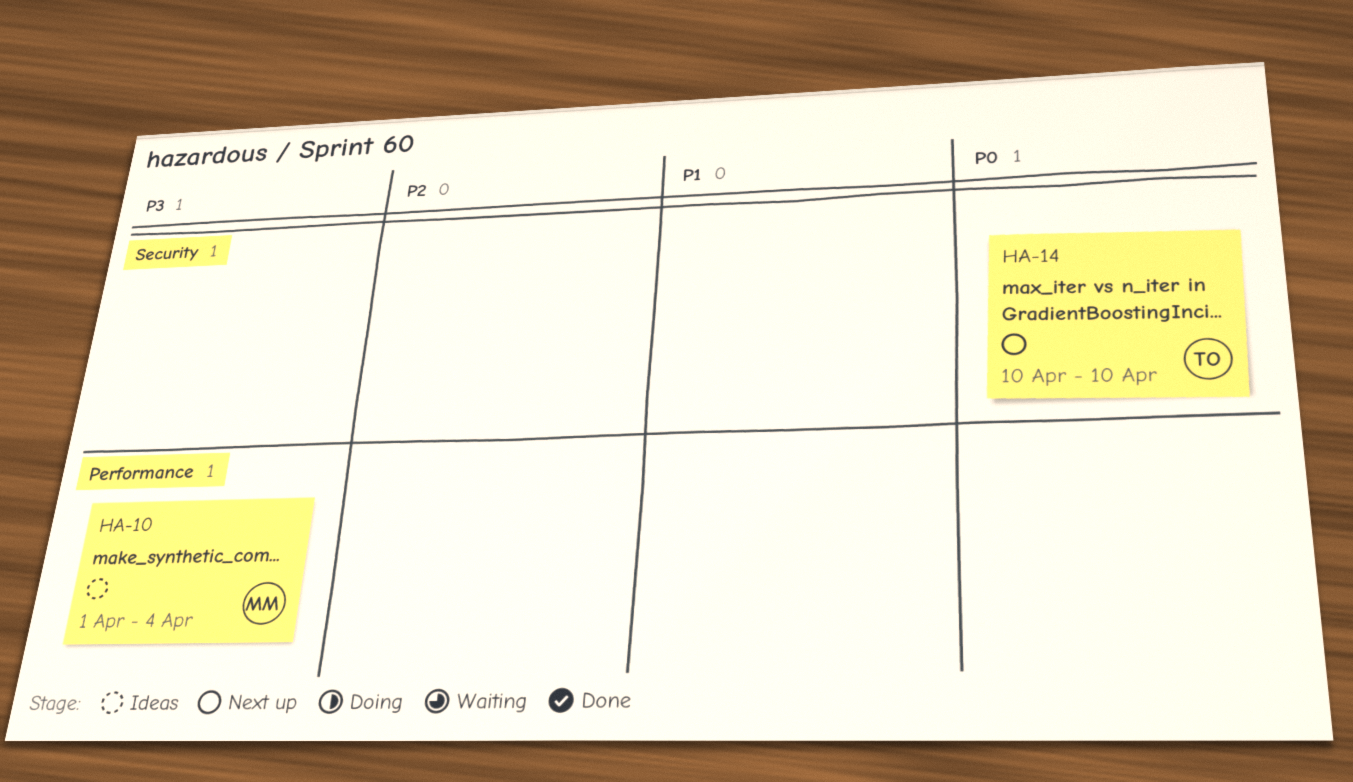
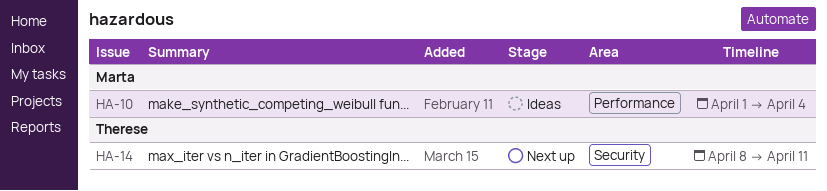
HA-14, start: Apr 10 -> Apr 8
HA-14, due: Apr 10 -> Apr 11

